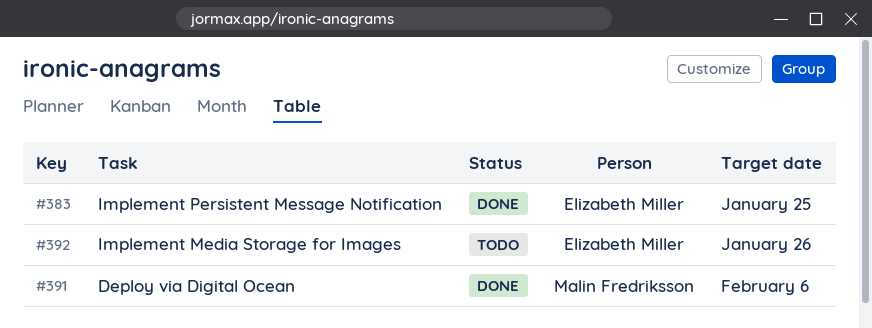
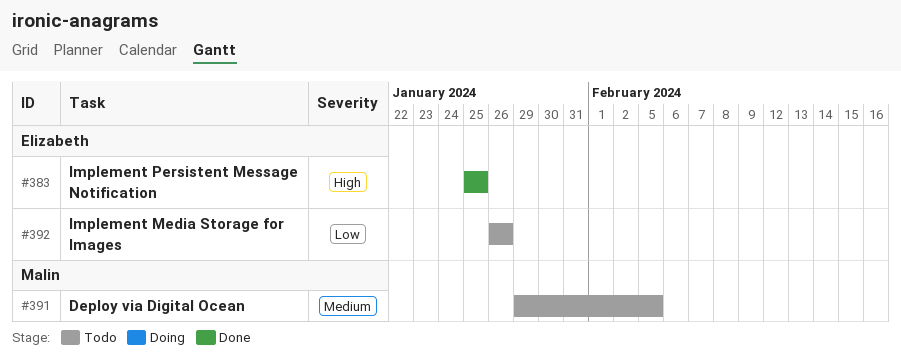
#391, status: Done -> Todo
#391, due: Feb 6 -> Feb 5

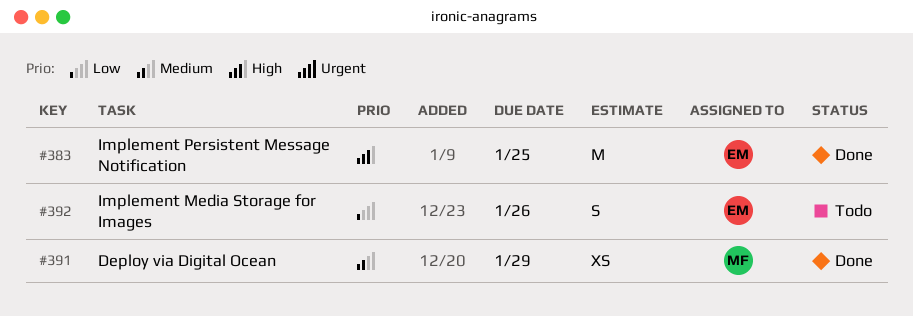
#391, status: Todo -> Done
#391, due: Feb 5 -> Jan 29

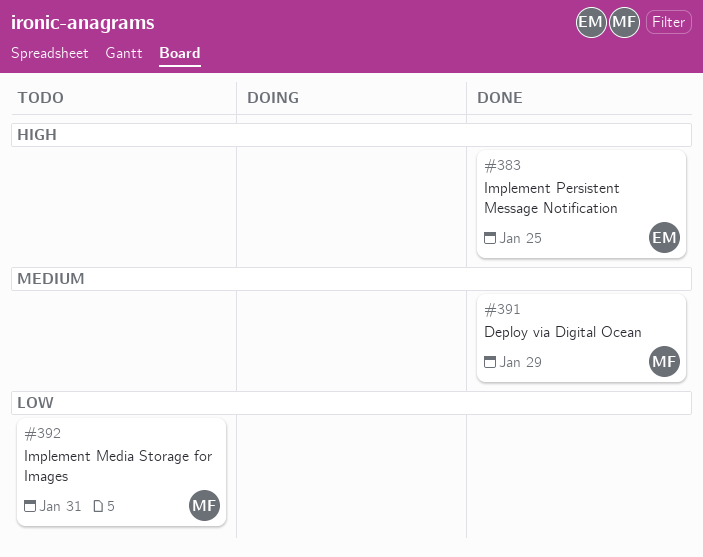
#392, owner: EM -> MF
#392, due: Jan 26 -> Jan 31

